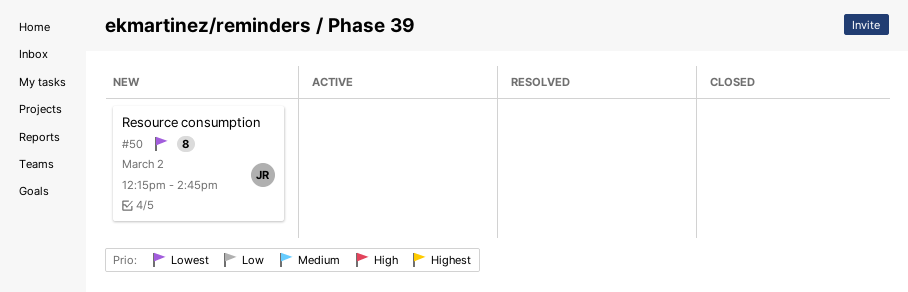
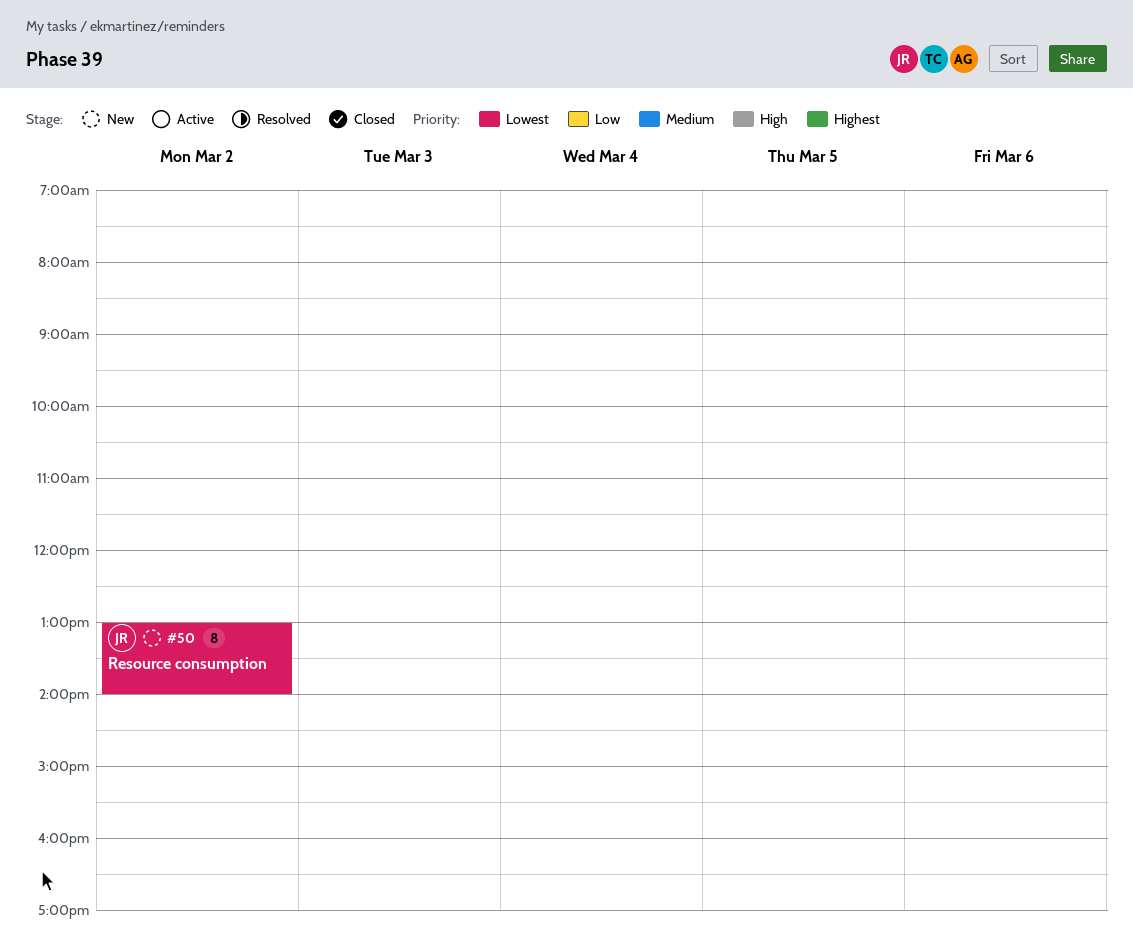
#50, begins: 12:15 -> 13:00
#50, ends: 14:45 -> 14:00

